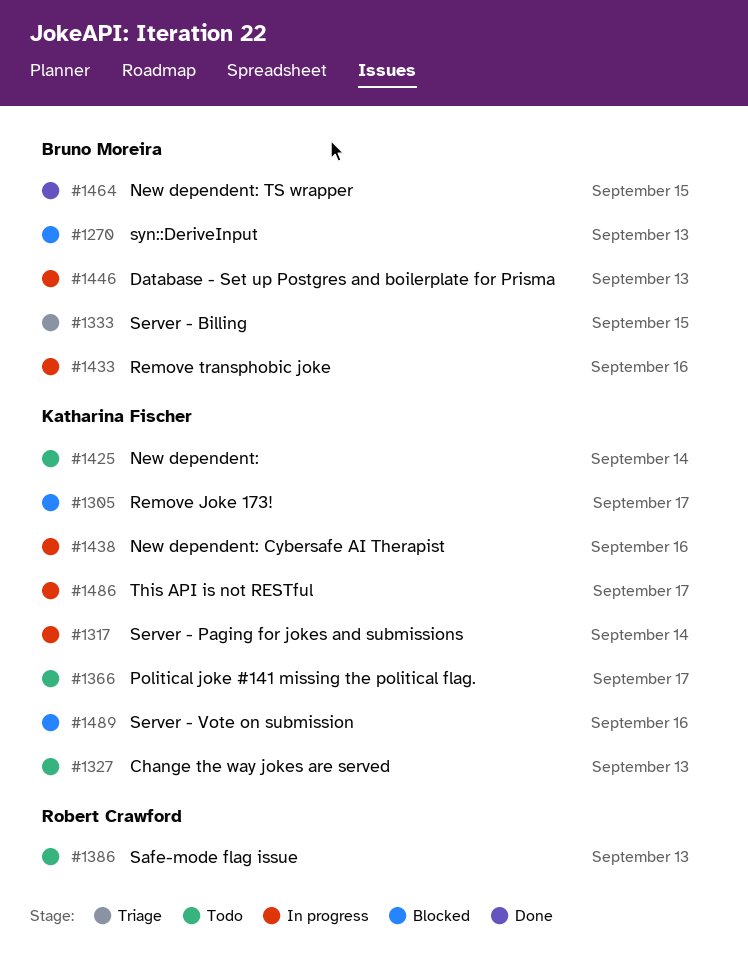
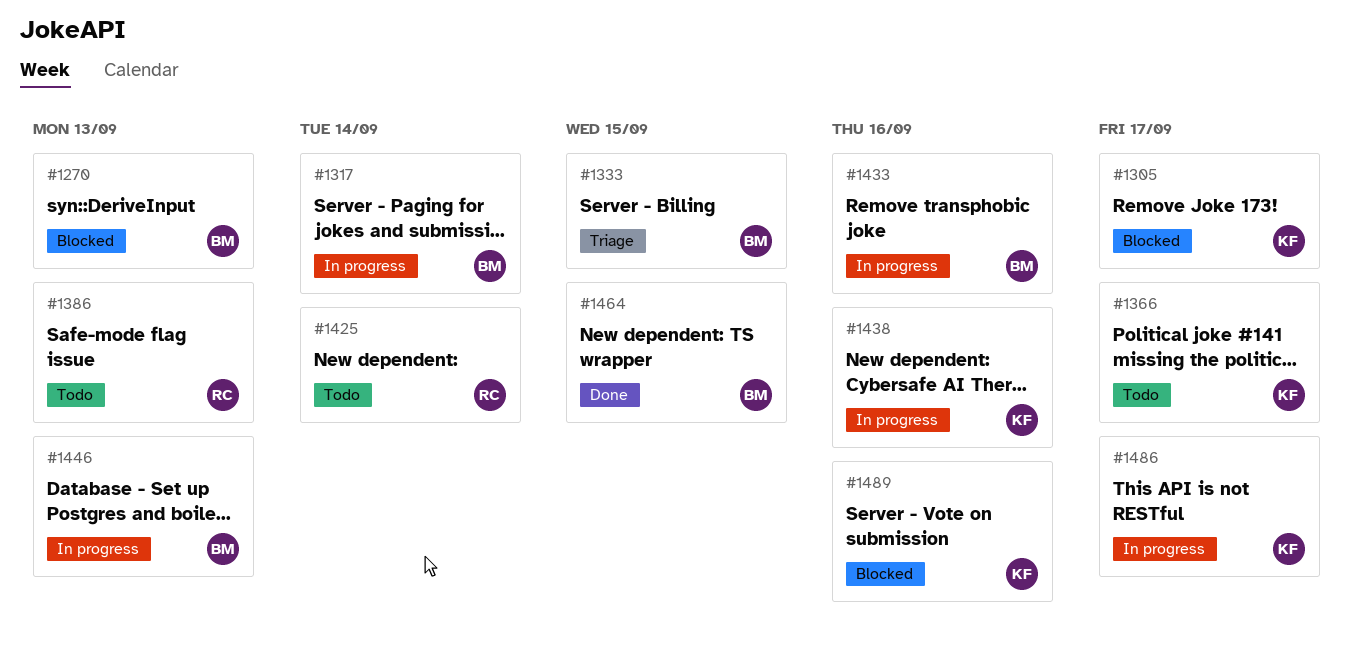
#1317, owner: Katharina Fischer -> Bruno Moreira
#1327: present -> none
#1425, owner: Katharina Fischer -> Robert Crawford

